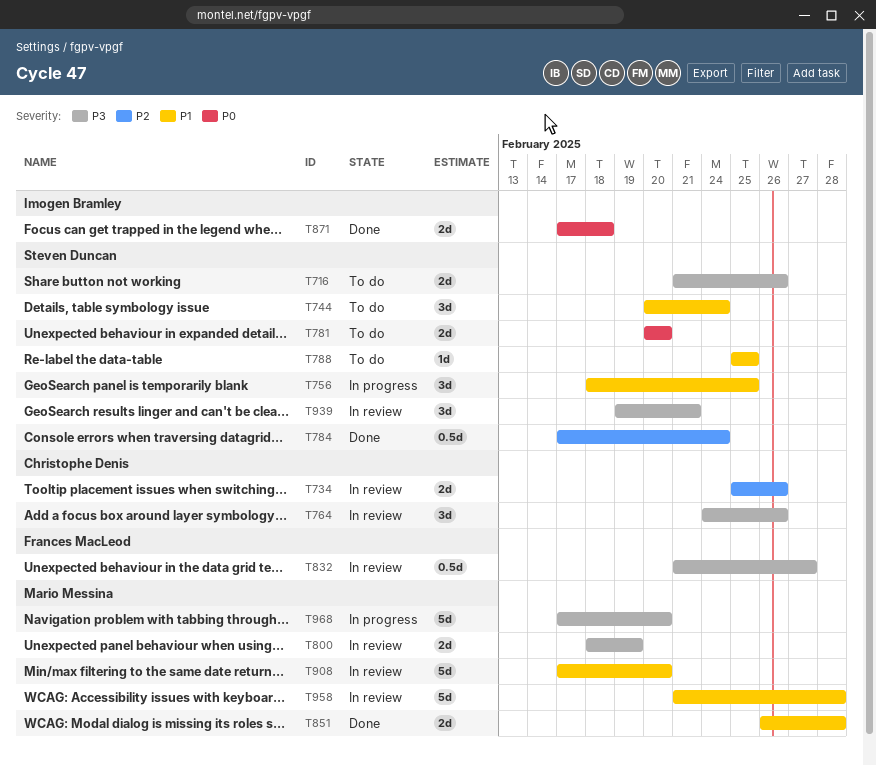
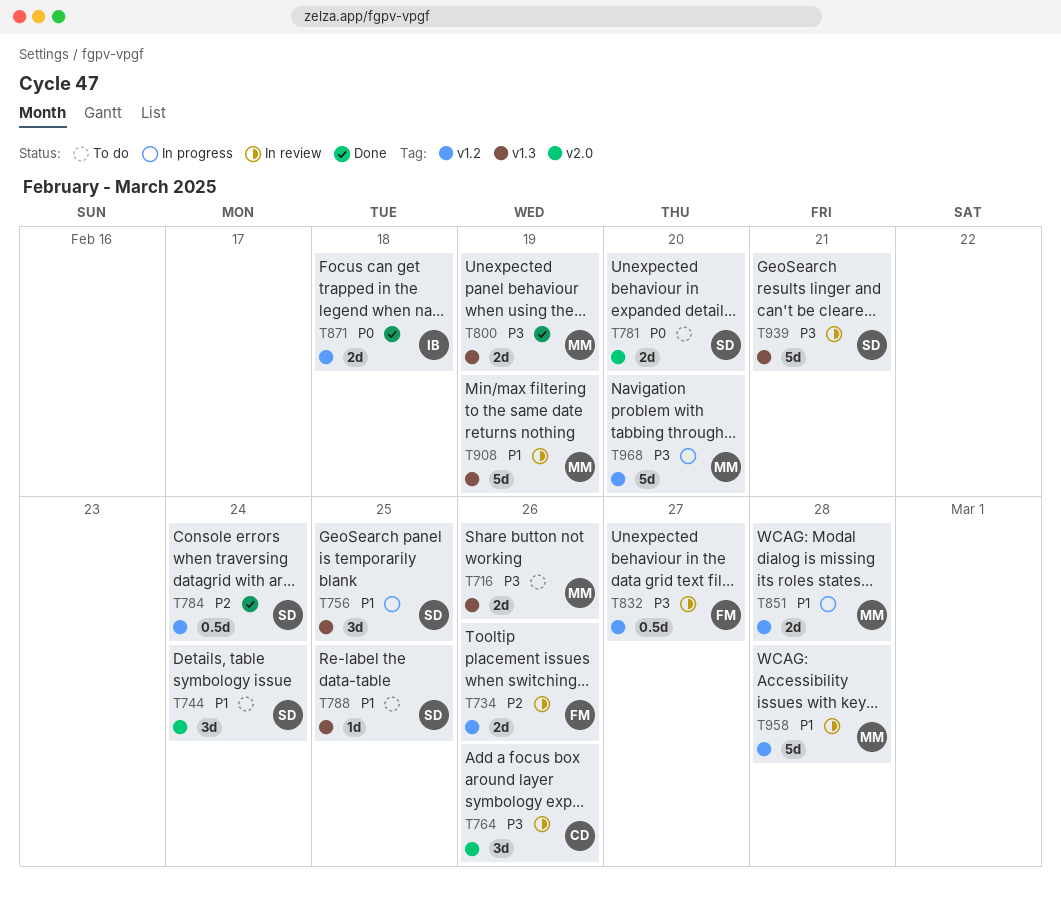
T716, owner: Steven Duncan -> Mario Messina
T734, owner: Christophe Denis -> Frances MacLeod
T800, status: In review -> Done
T851, status: Done -> In progress
T908, due: Feb 20 -> Feb 19
T939, estimate: 3d -> 5d

